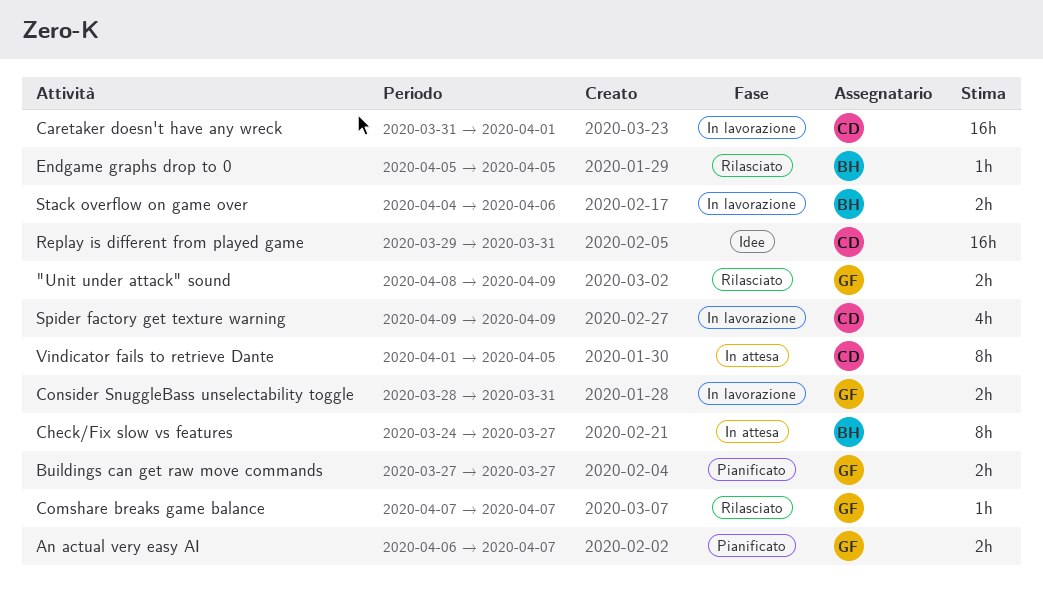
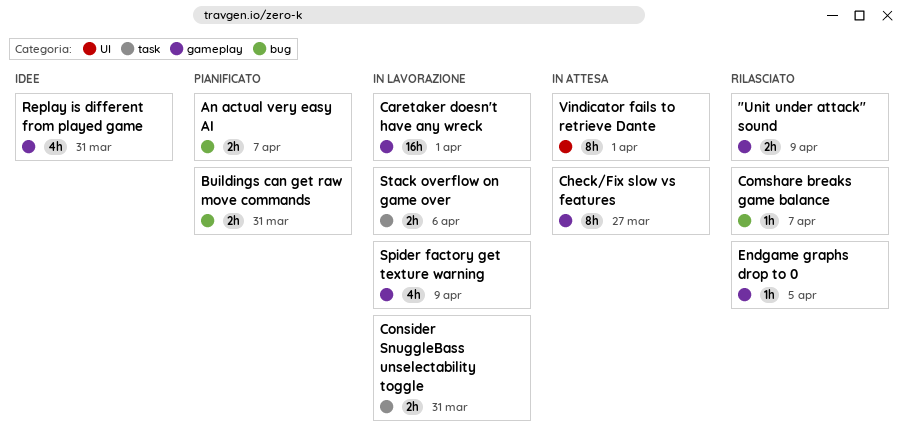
Buildings can get raw move commands, due: Mar 27 -> Mar 31
Replay is different from played game, estimate: 16h -> 4h
Vindicator fails to retrieve Dante, due: Apr 5 -> Apr 1

